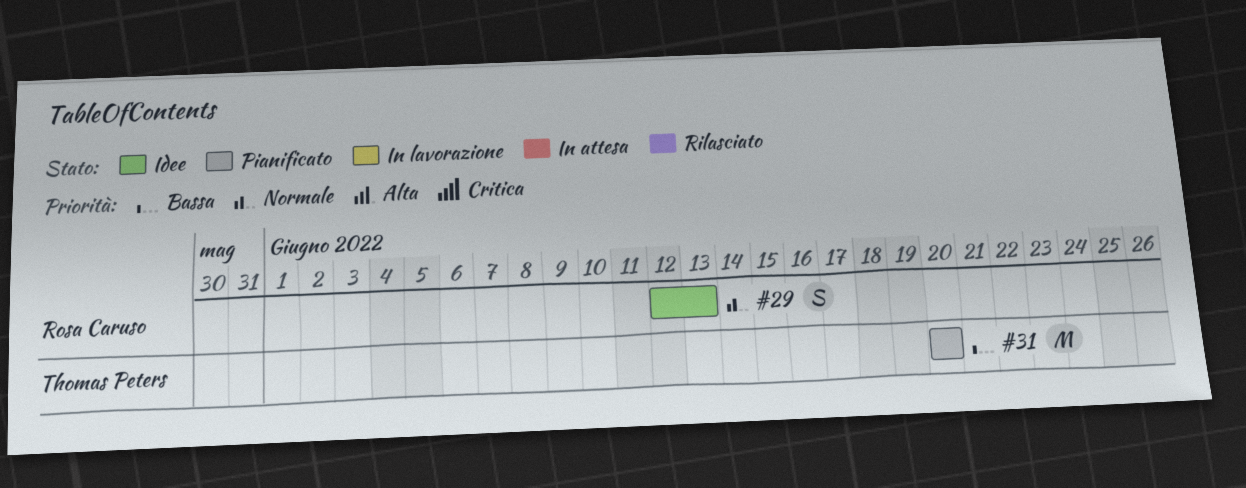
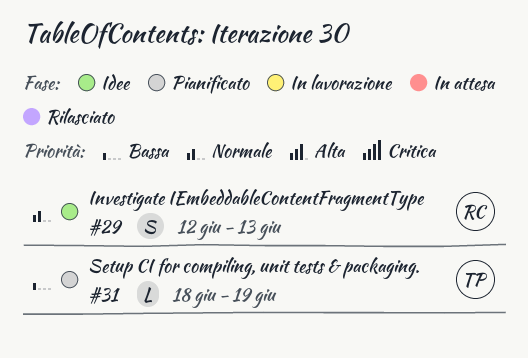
#31, estimate: M -> L
#31, start: Jun 20 -> Jun 18
#31, due: Jun 20 -> Jun 19

